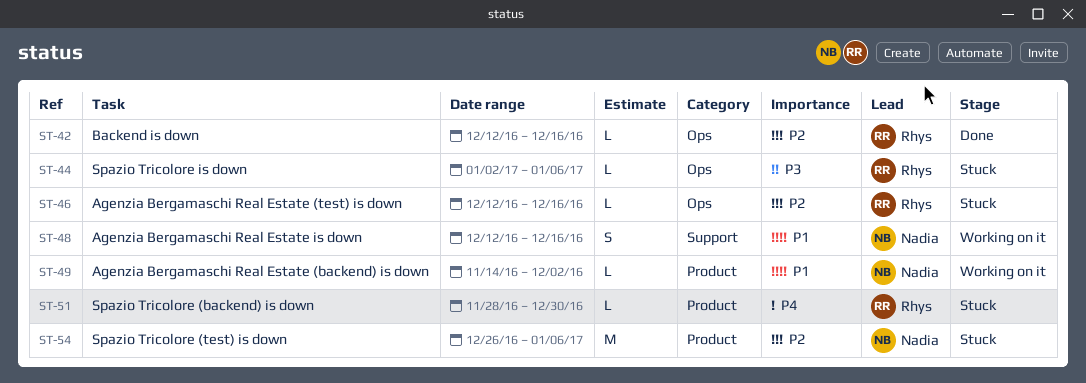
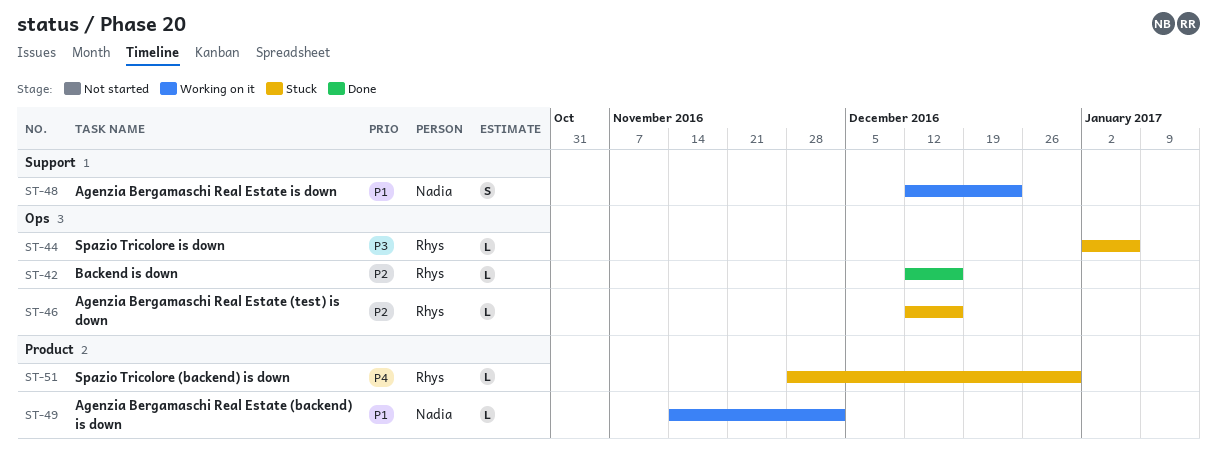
ST-48, due: Dec 16 -> Dec 23
ST-54: present -> none

